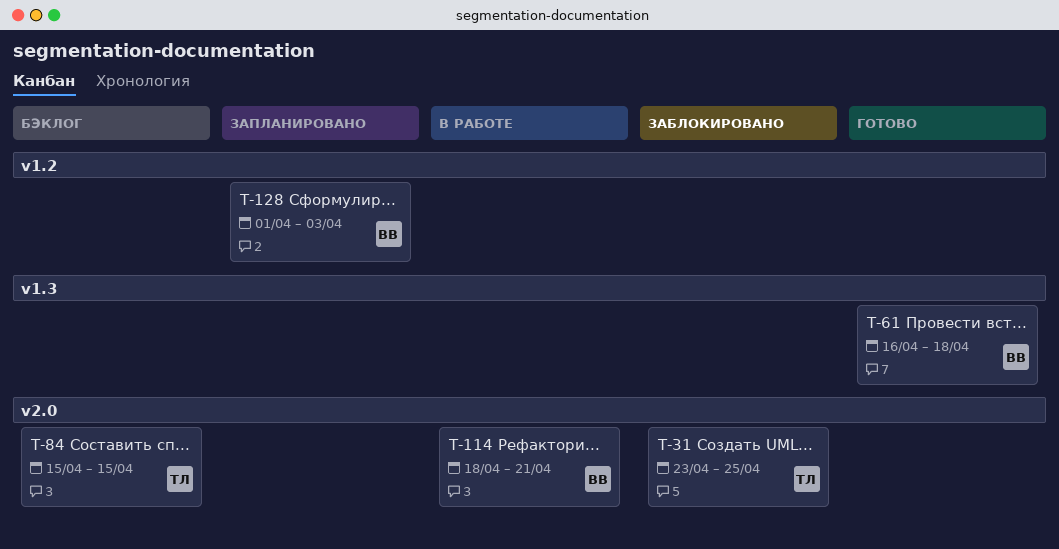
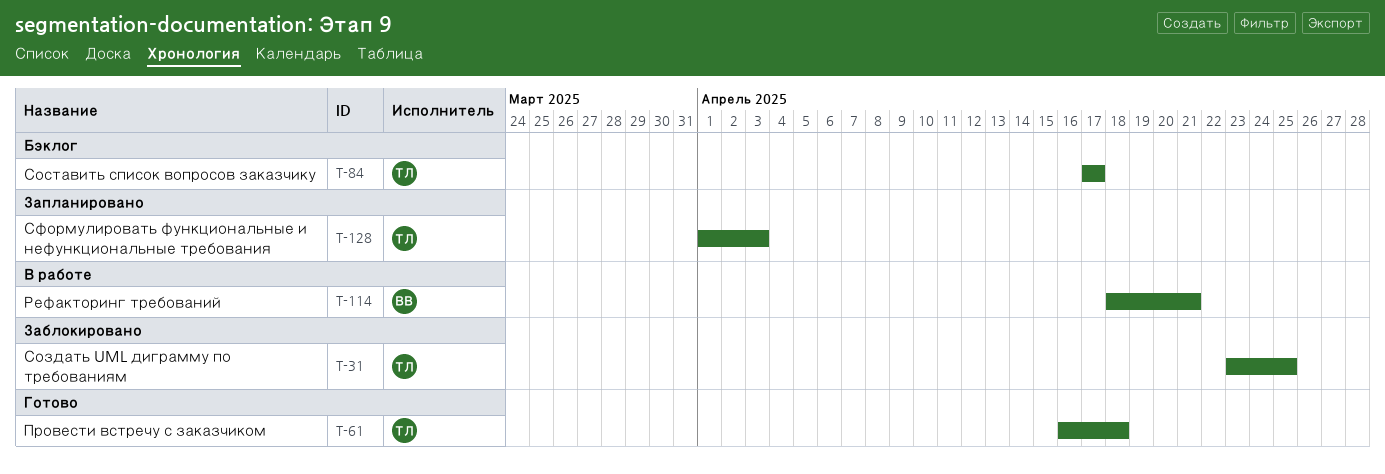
T-61, owner: ВВ -> ТЛ
T-84, start: Apr 15 -> Apr 17
T-84, due: Apr 15 -> Apr 17
T-128, owner: ВВ -> ТЛ

